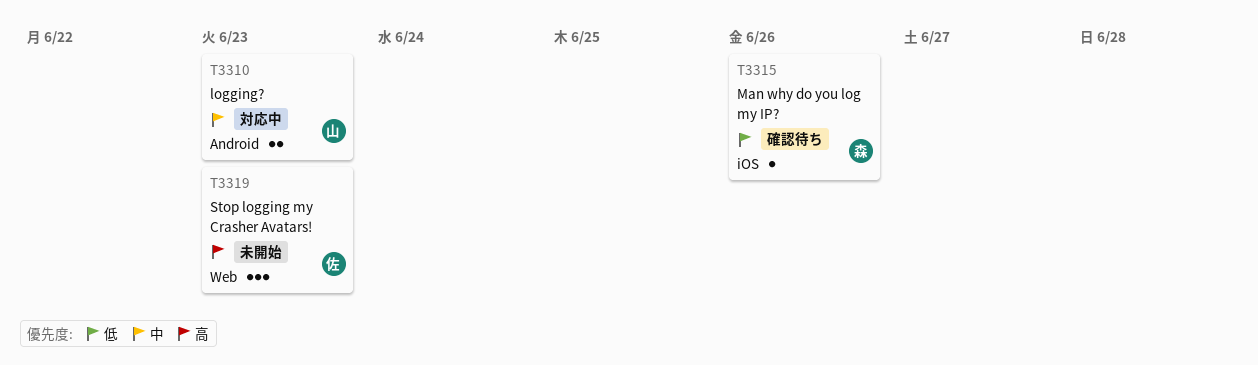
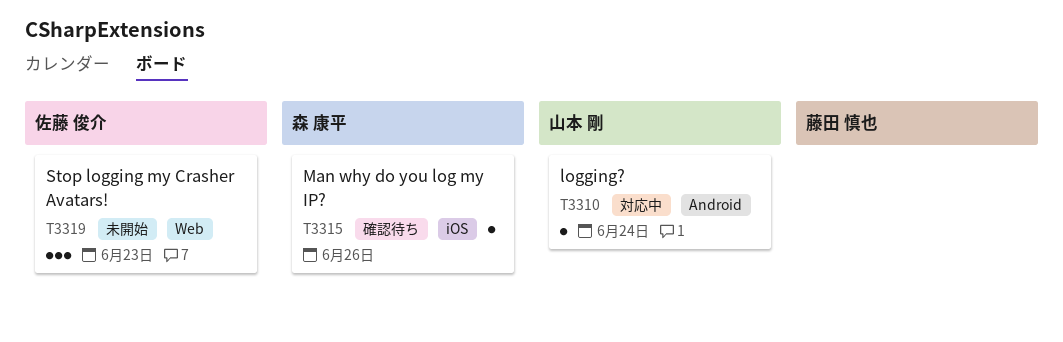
T3310, estimate: 2 -> 1
T3310, due: Jun 23 -> Jun 24

